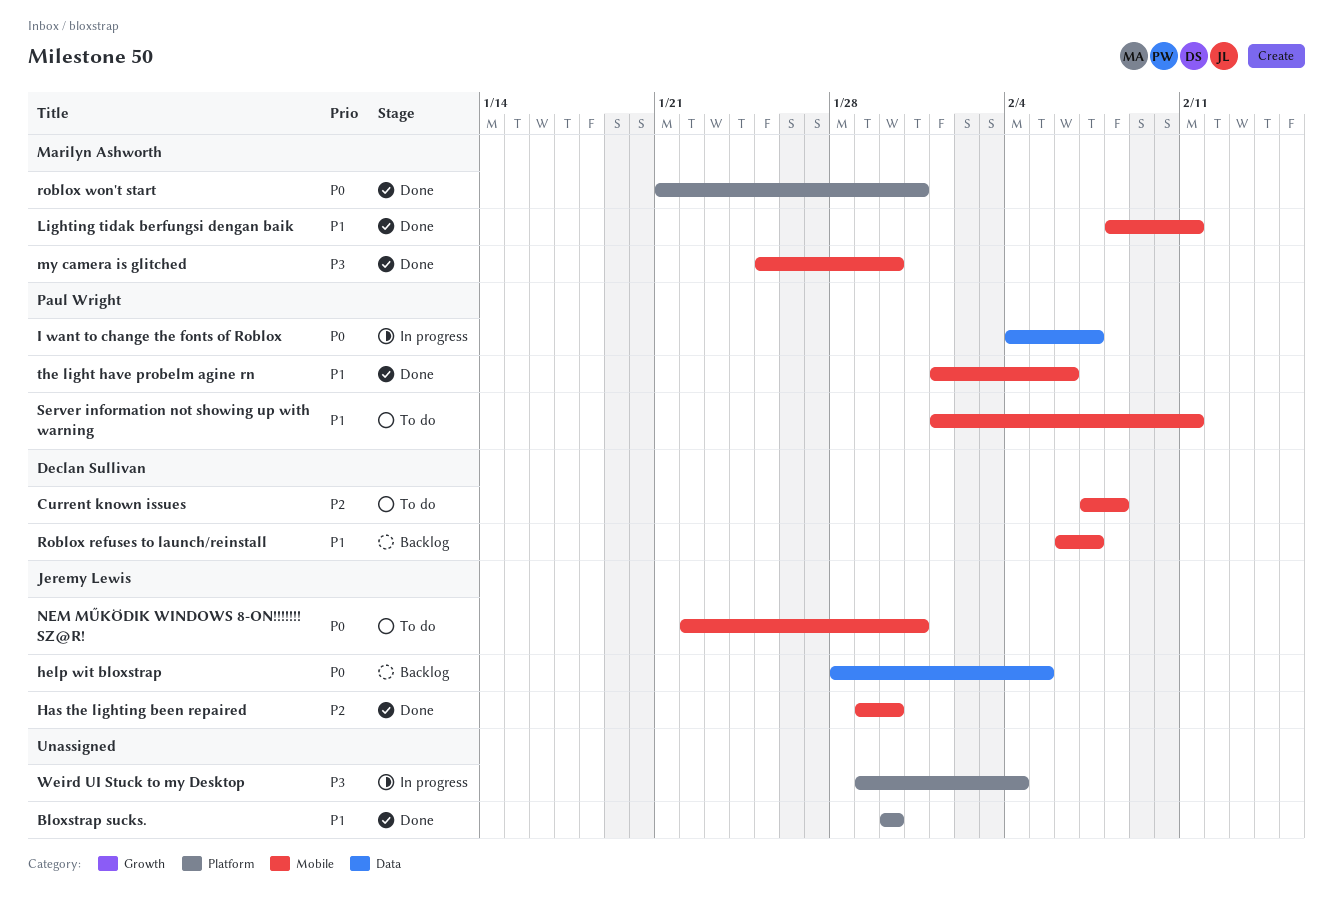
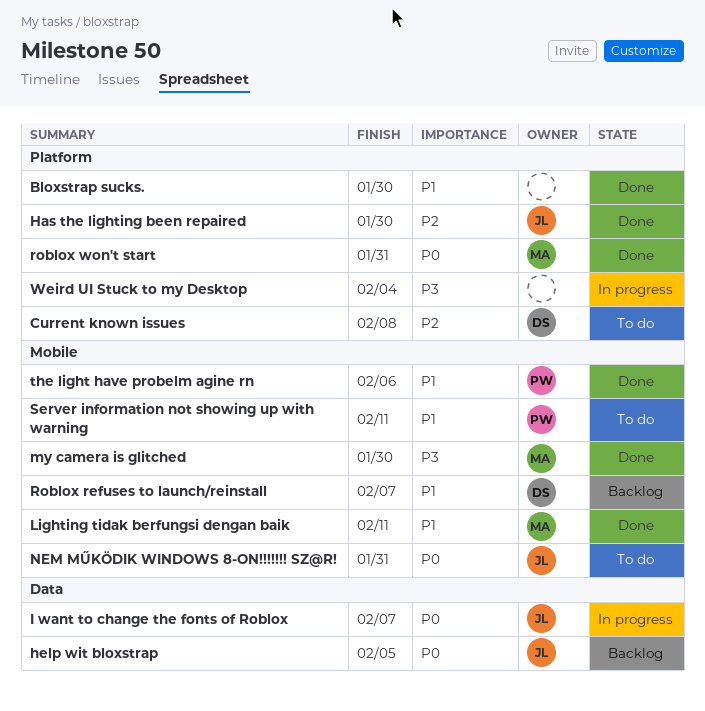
Current known issues, label: Mobile -> Platform
Has the lighting been repaired, label: Mobile -> Platform
I want to change the fonts of Roblox, owner: Paul Wright -> Jeremy Lewis

